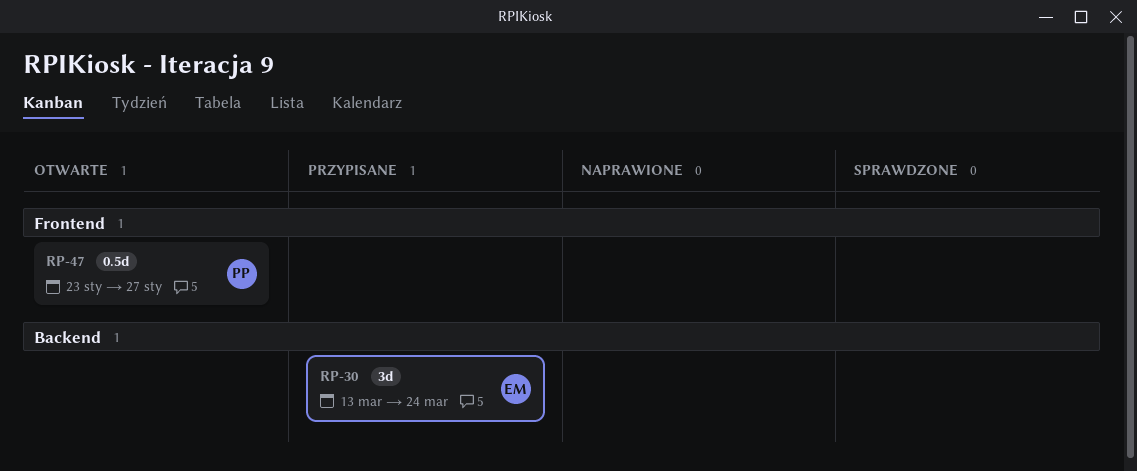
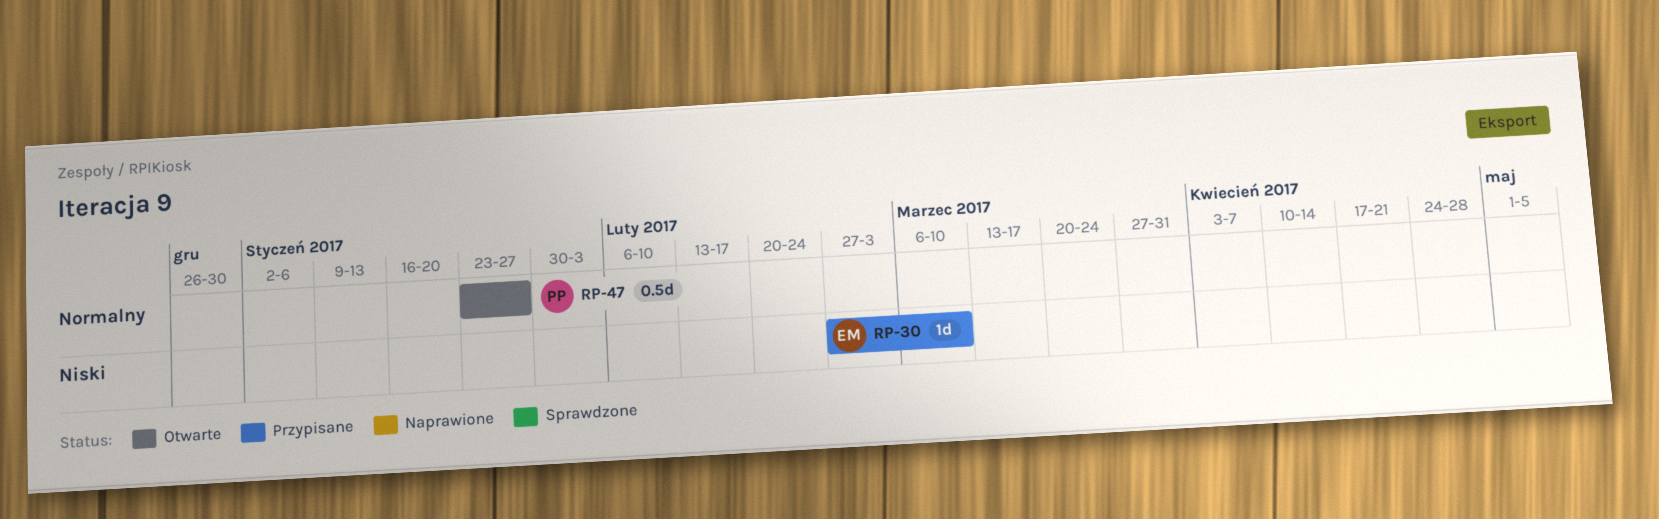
RP-30, estimate: 3d -> 1d
RP-30, start: Mar 13 -> Feb 27
RP-30, due: Mar 24 -> Mar 10

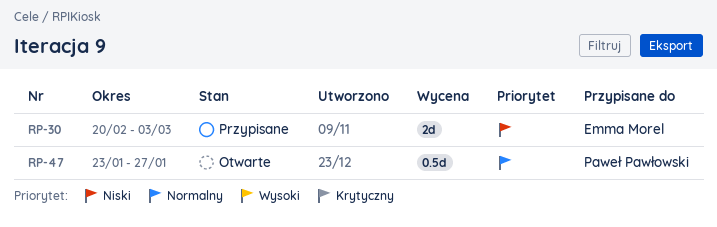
RP-30, estimate: 1d -> 2d
RP-30, start: Feb 27 -> Feb 20
RP-30, due: Mar 10 -> Mar 3

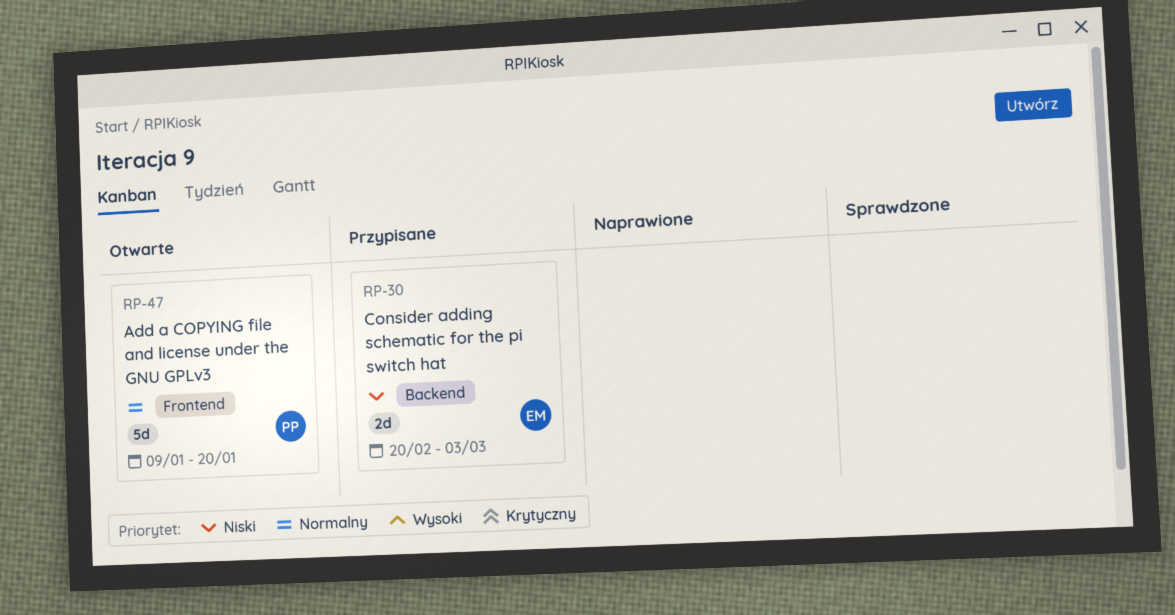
RP-47, estimate: 0.5d -> 5d
RP-47, start: Jan 23 -> Jan 9
RP-47, due: Jan 27 -> Jan 20

